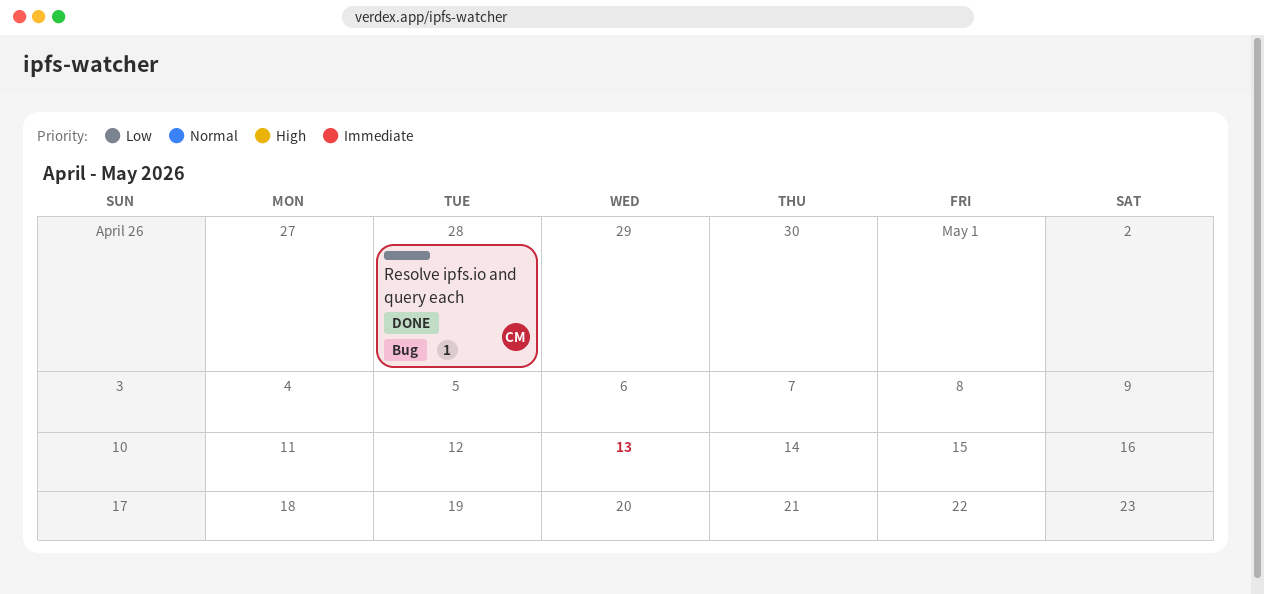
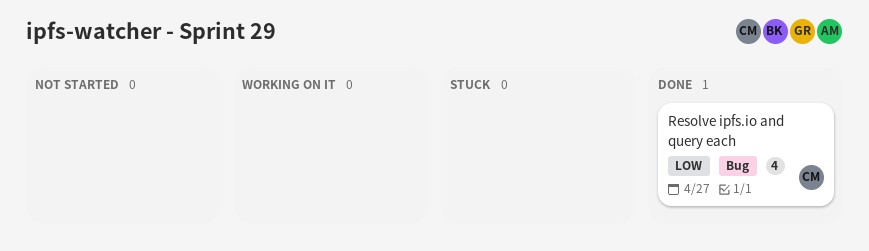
Resolve ipfs.io and query each, estimate: 1 -> 4
Resolve ipfs.io and query each, due: Apr 28 -> Apr 27

